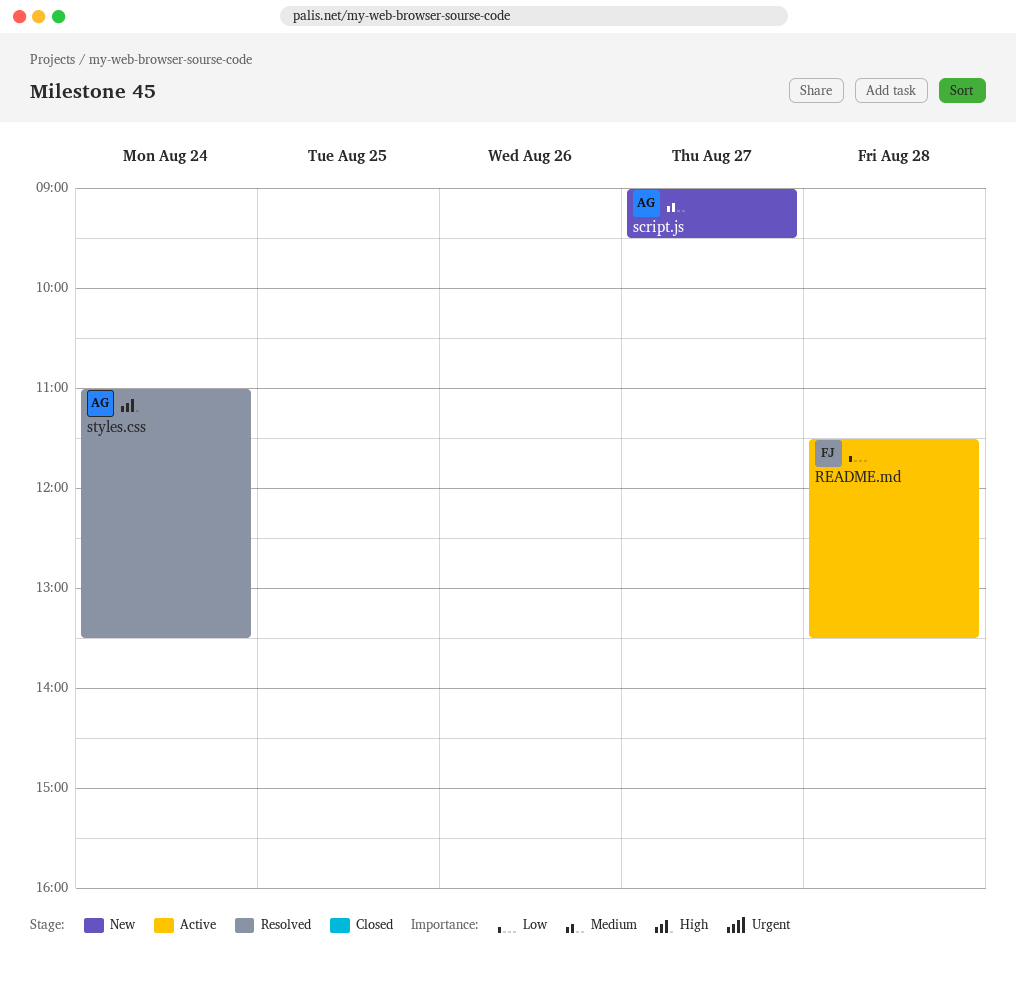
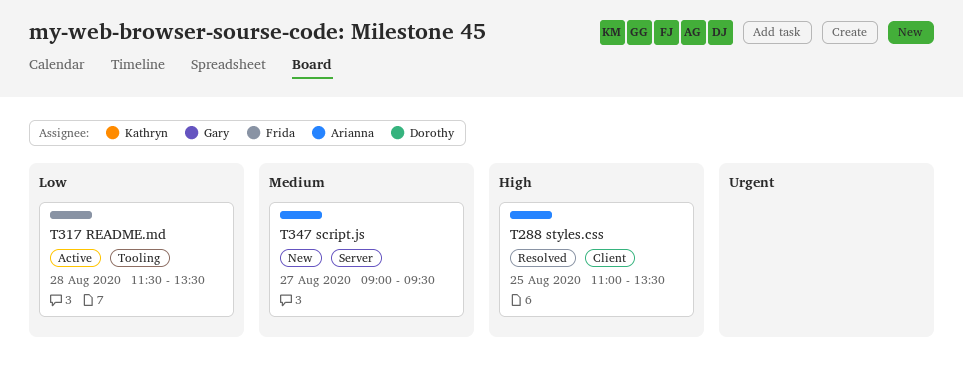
styles.css, day: Aug 24 -> Aug 25

